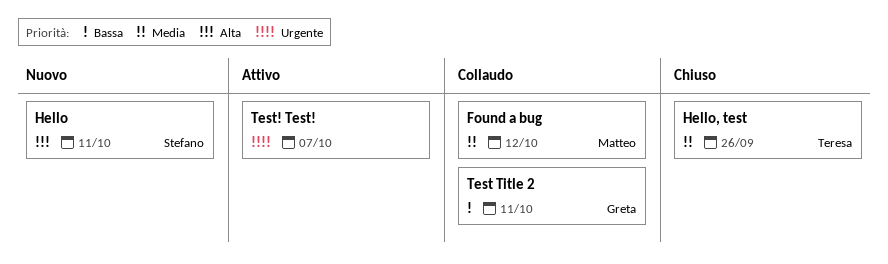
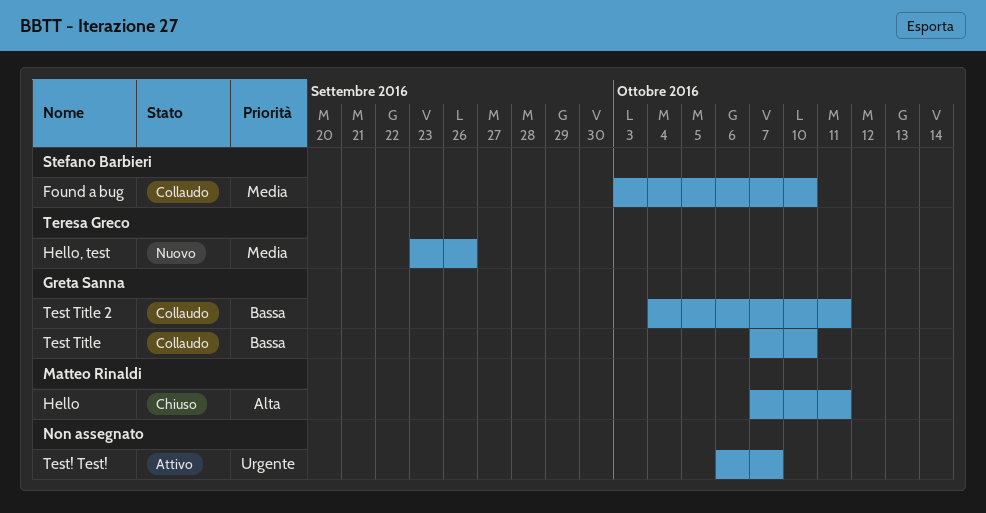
Found a bug, owner: Matteo Rinaldi -> Stefano Barbieri
Found a bug, due: Oct 12 -> Oct 10
Hello, status: Nuovo -> Chiuso
Hello, owner: Stefano Barbieri -> Matteo Rinaldi
Hello, test, status: Chiuso -> Nuovo
Test Title: none -> present

